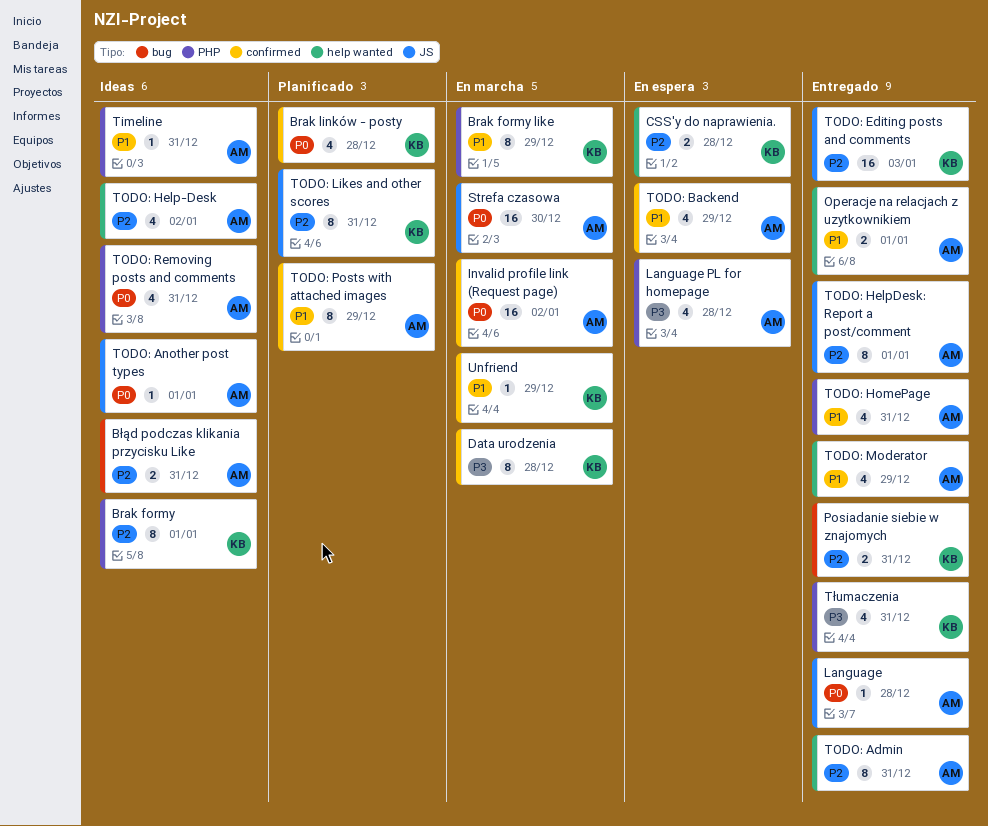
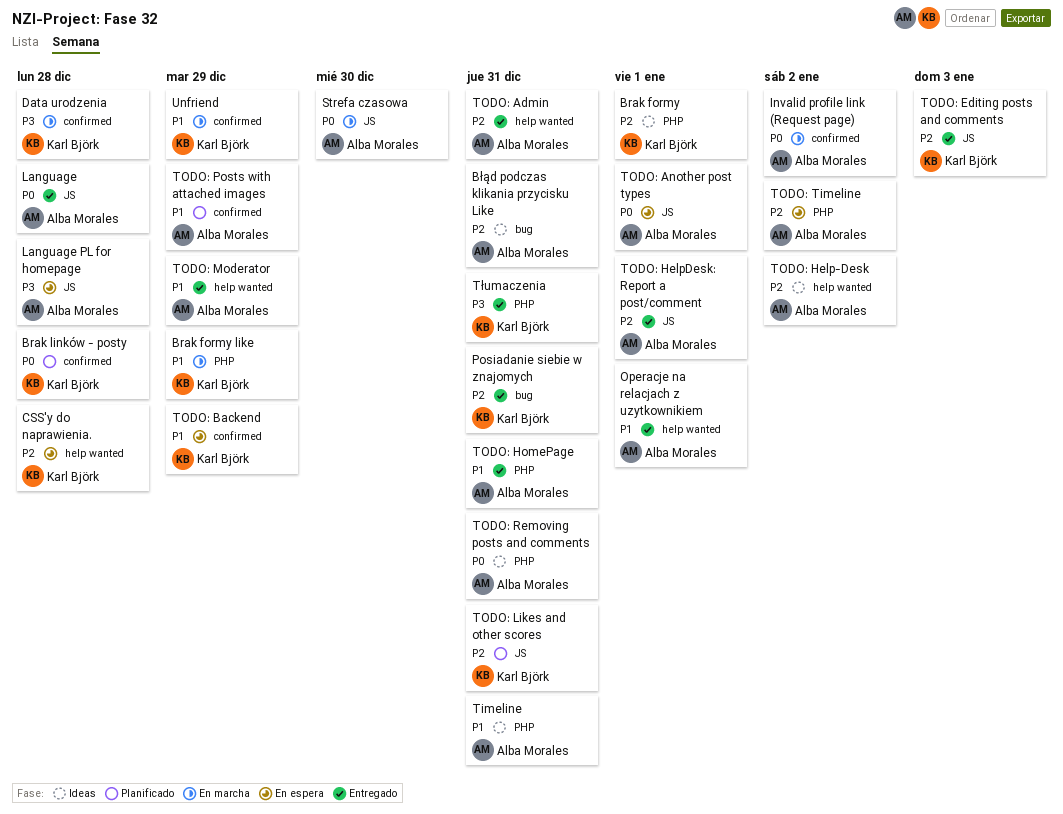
Language PL for homepage, label: PHP -> JS
TODO: Another post types, status: Ideas -> En espera
TODO: Backend, owner: Alba Morales -> Karl Björk
TODO: Timeline: none -> present

